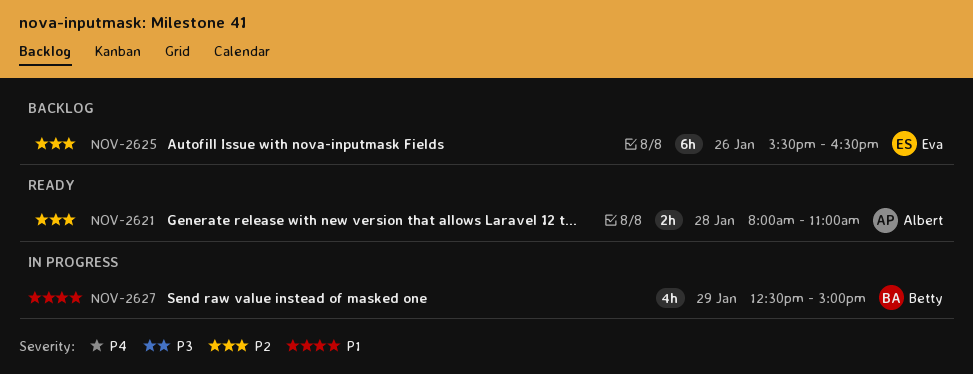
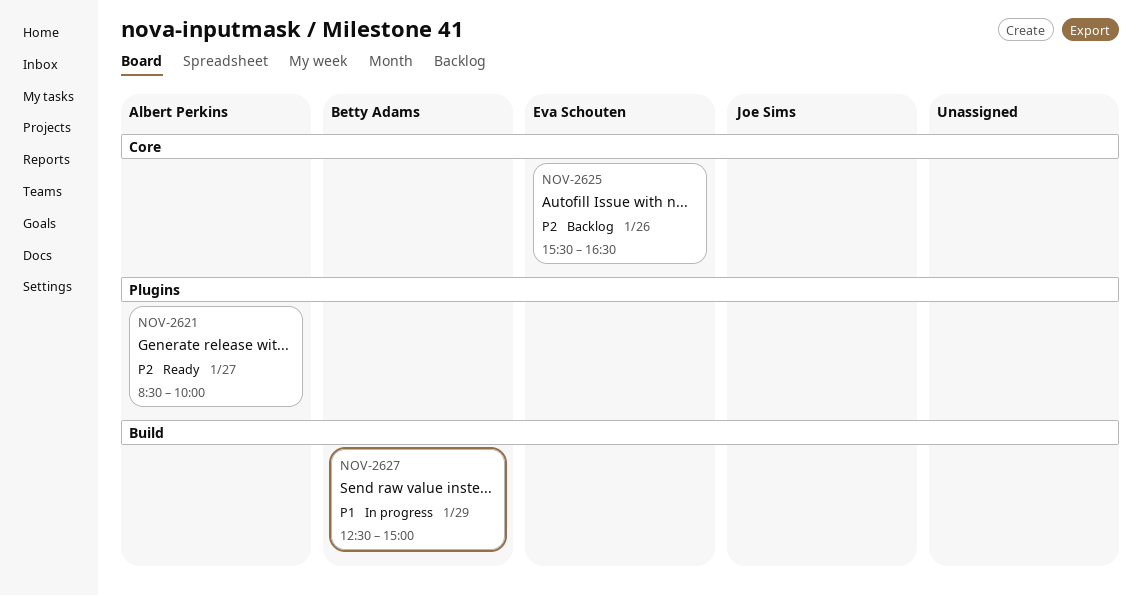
NOV-2621, day: Jan 28 -> Jan 27
NOV-2621, begins: 08:00 -> 08:30
NOV-2621, ends: 11:00 -> 10:00

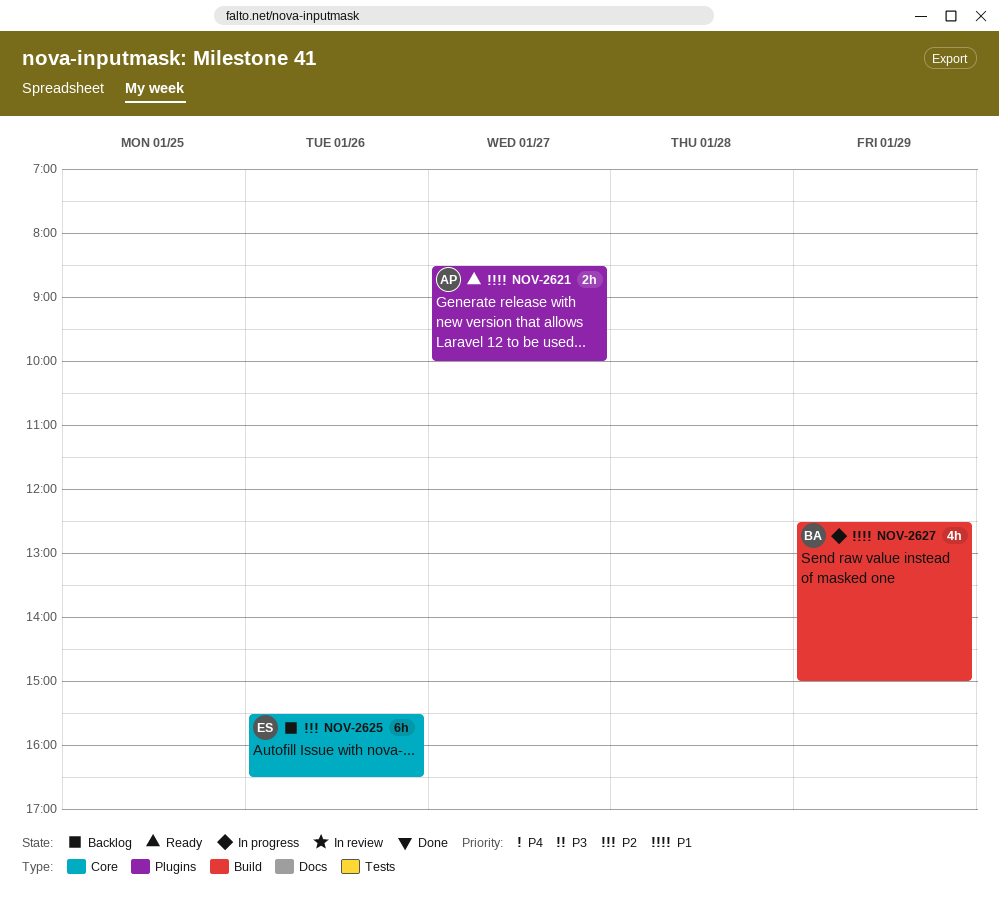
NOV-2621, priority: P2 -> P1

